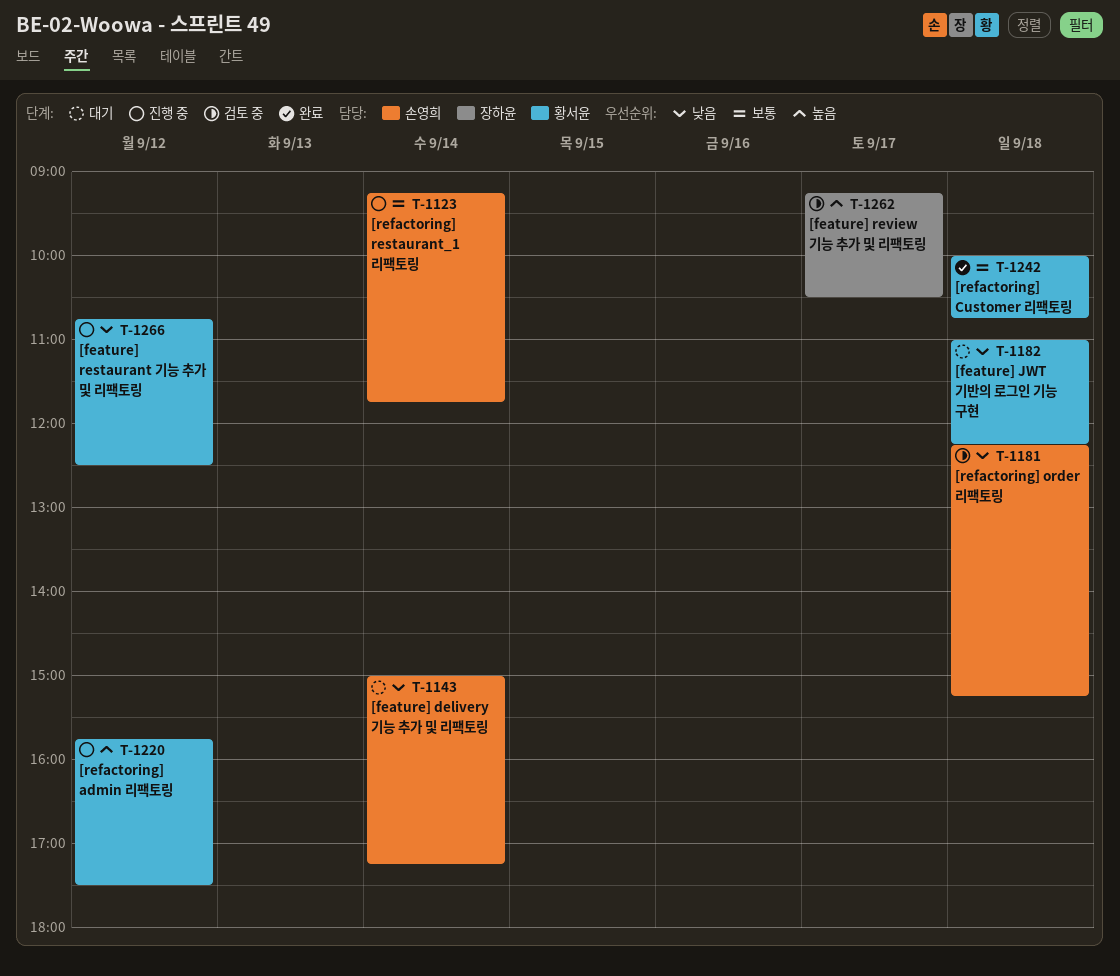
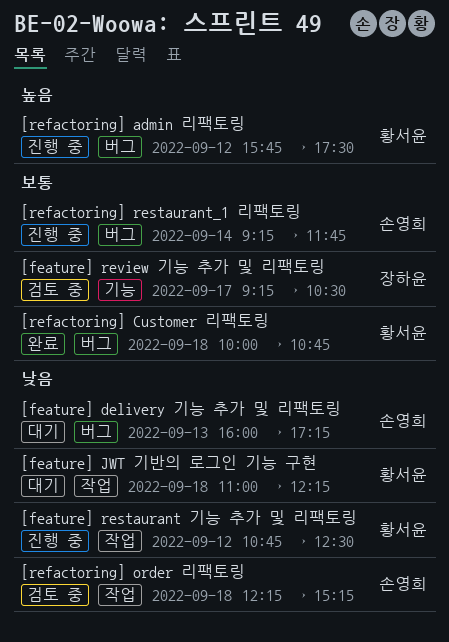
[feature] delivery 기능 추가 및 리팩토링, day: Sep 14 -> Sep 13
[feature] delivery 기능 추가 및 리팩토링, begins: 15:00 -> 16:00
[feature] review 기능 추가 및 리팩토링, priority: 높음 -> 보통

